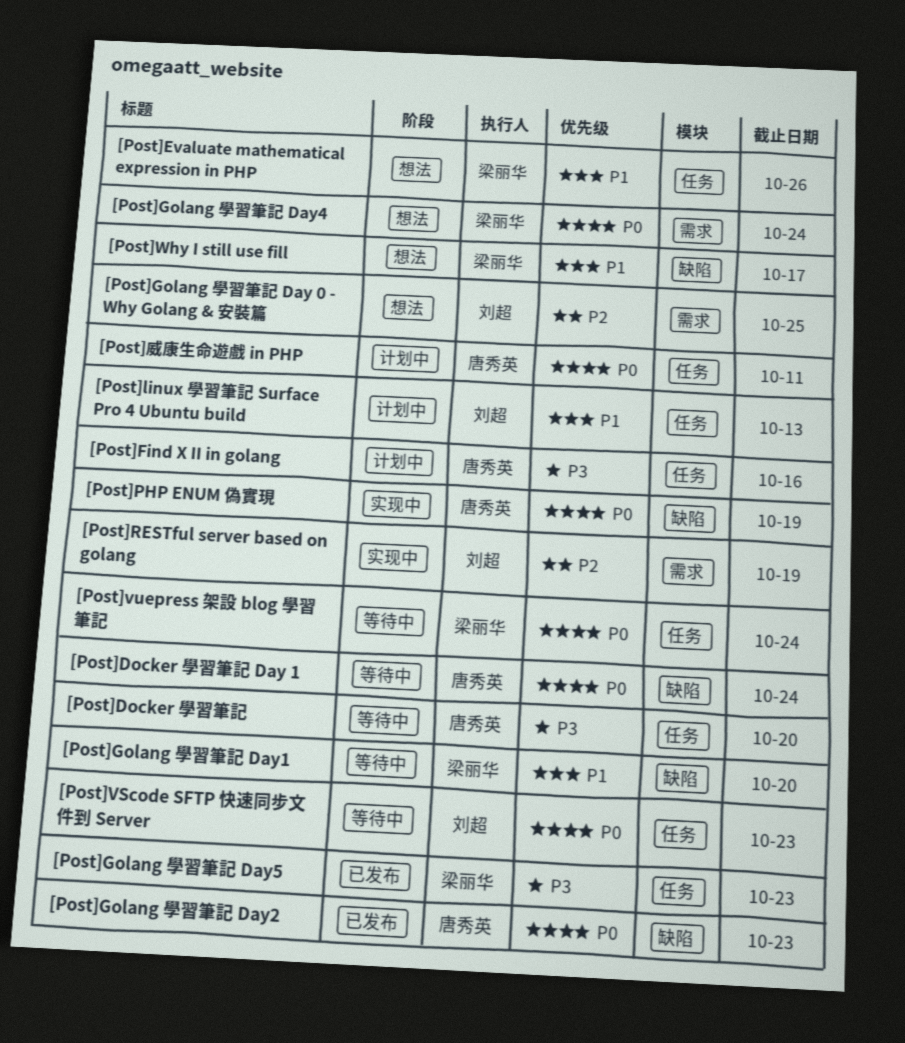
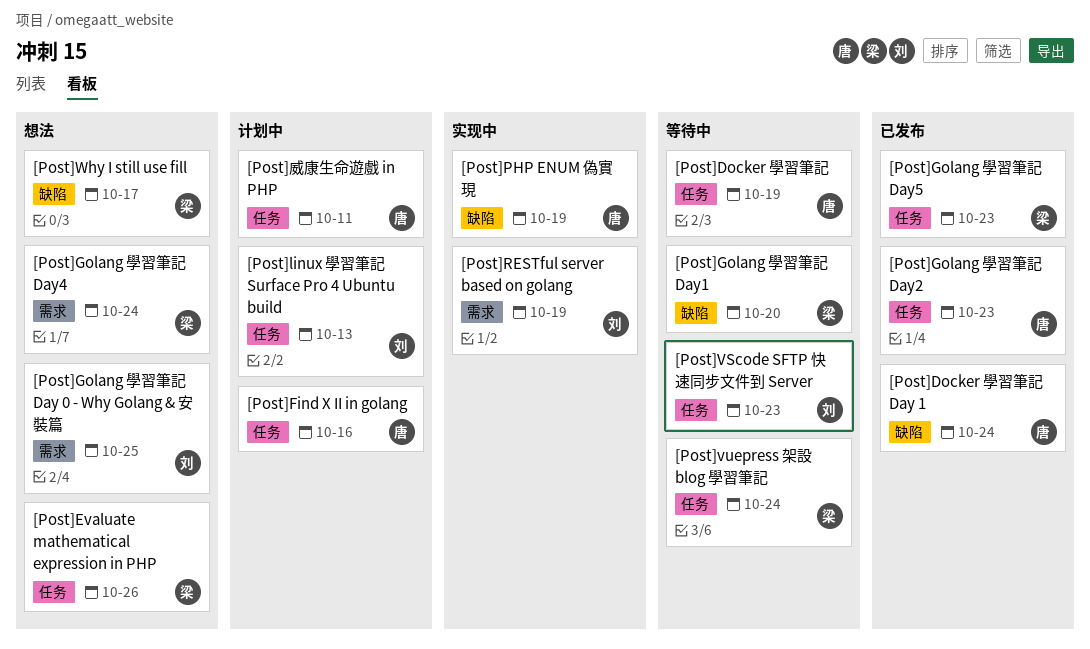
[Post]Docker 學習筆記, due: Oct 20 -> Oct 19
[Post]Docker 學習筆記 Day 1, status: 等待中 -> 已发布
[Post]Golang 學習筆記 Day2, label: 缺陷 -> 任务

